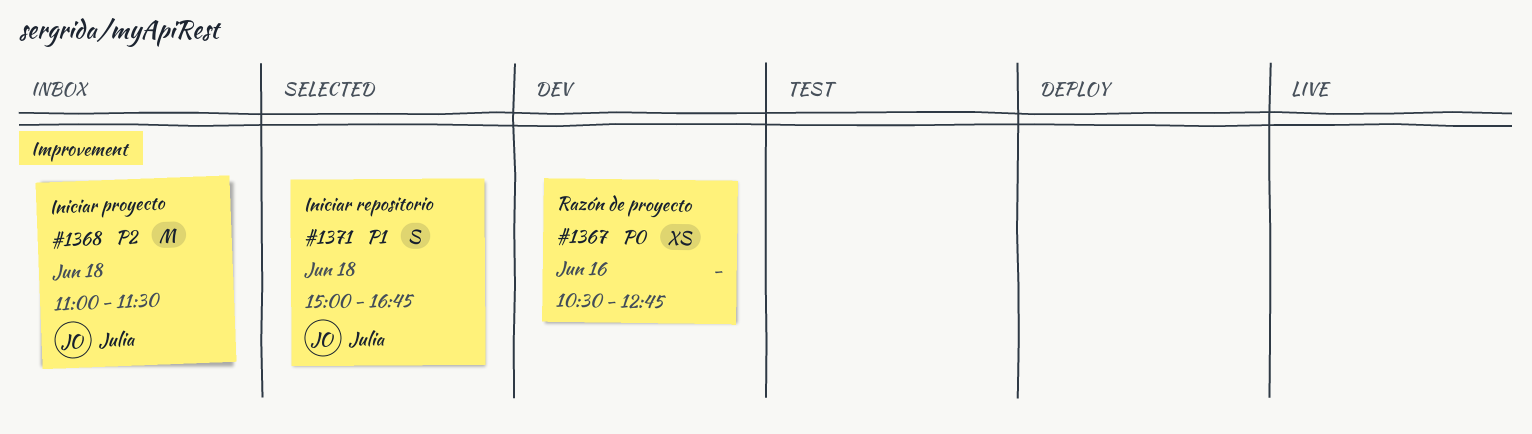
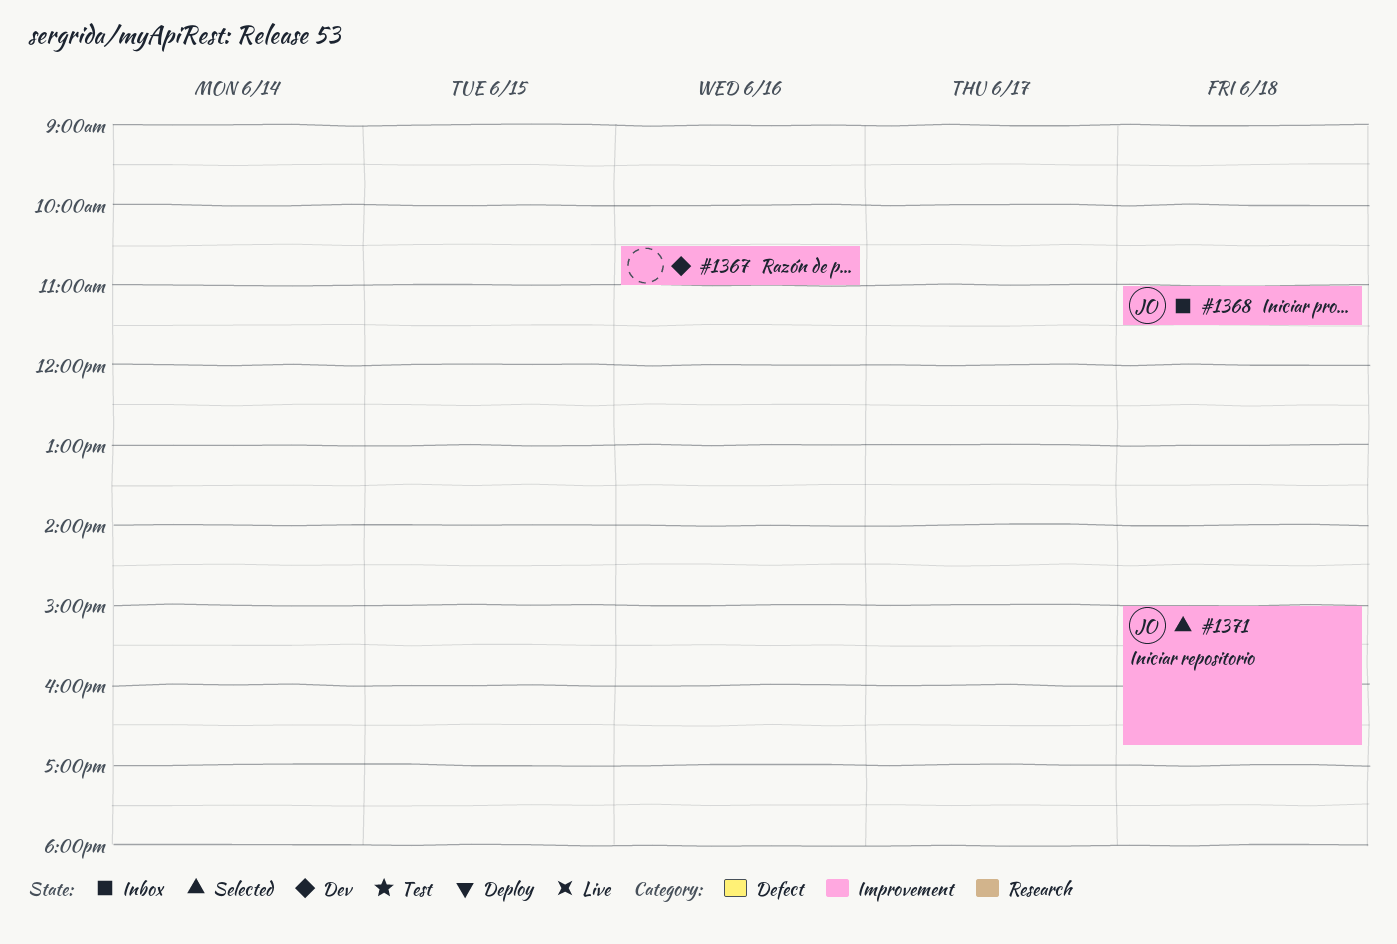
#1367, ends: 12:45 -> 11:00

